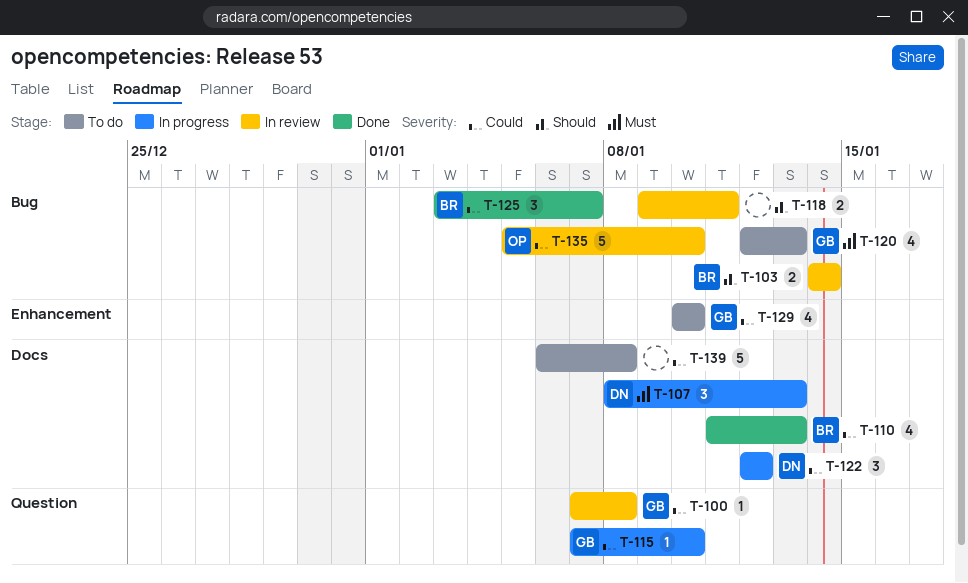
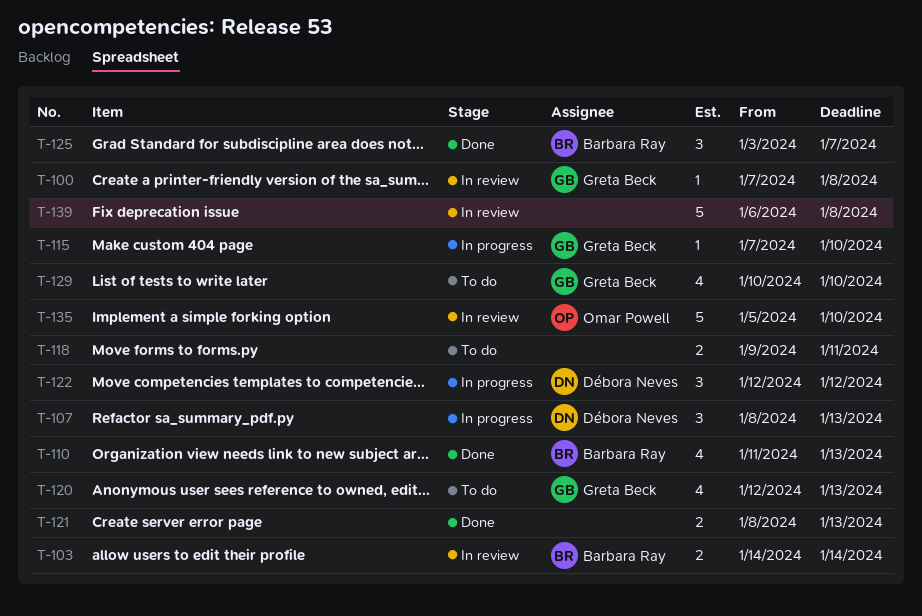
T-118, status: In review -> To do
T-121: none -> present
T-139, status: To do -> In review

